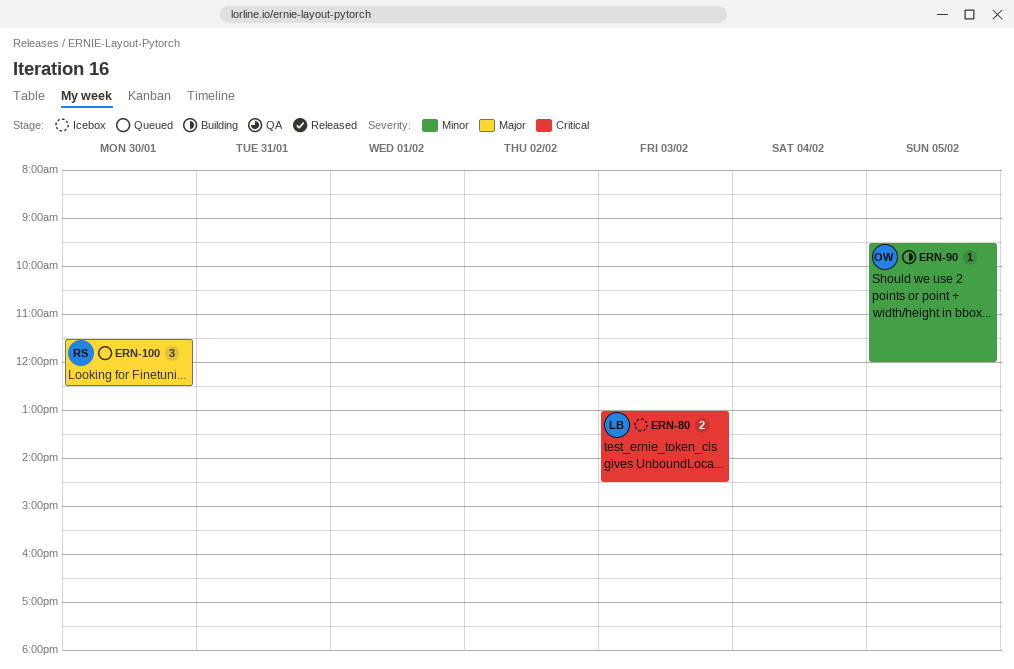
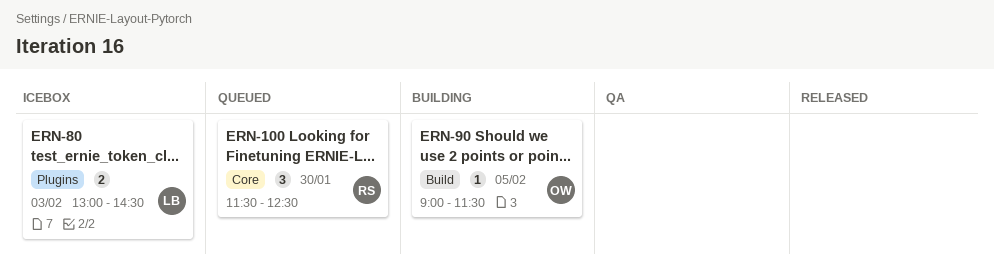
ERN-90, begins: 09:30 -> 09:00
ERN-90, ends: 12:00 -> 11:30

